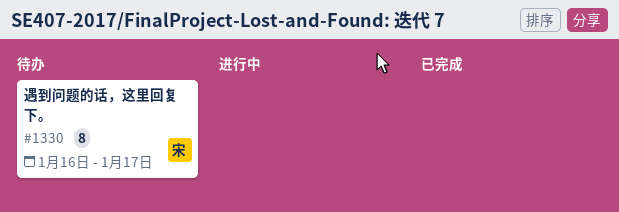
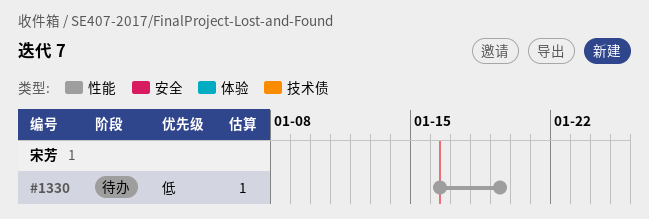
#1330, estimate: 8 -> 1
#1330, due: Jan 17 -> Jan 19

